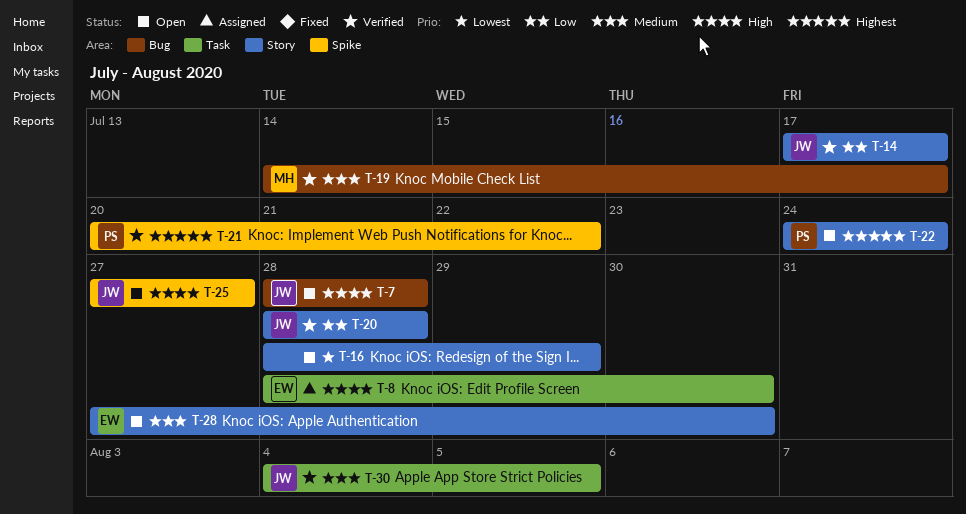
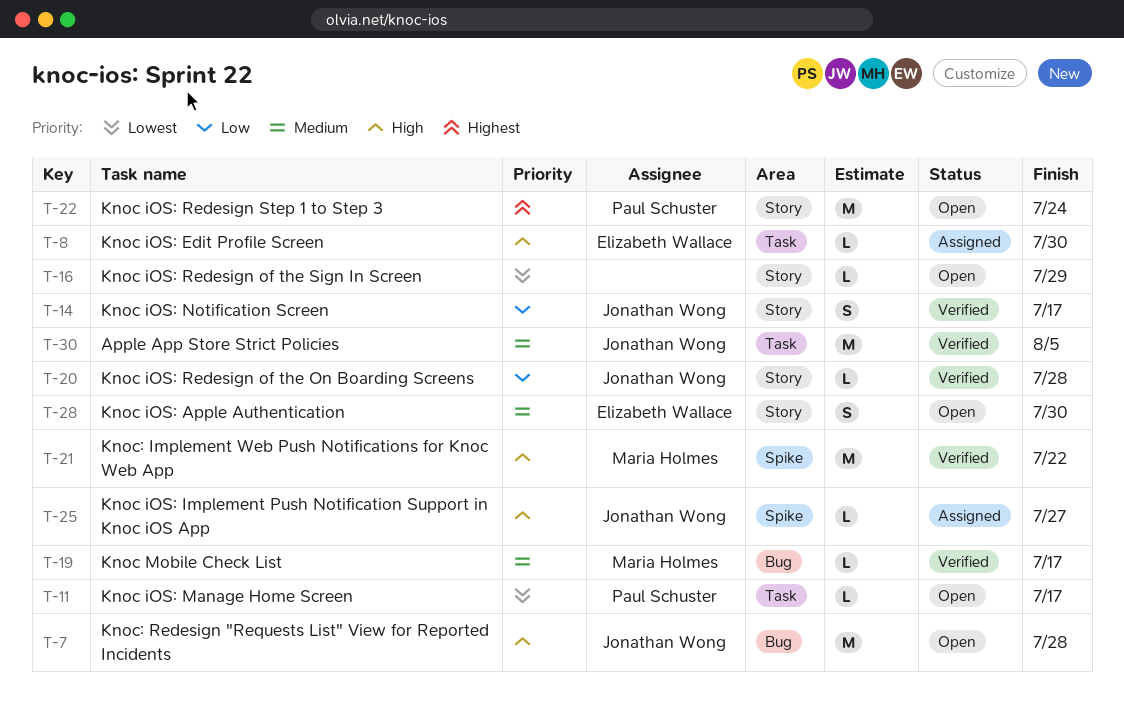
T-11: none -> present
T-21, owner: Paul Schuster -> Maria Holmes
T-21, priority: Highest -> High
T-25, status: Open -> Assigned

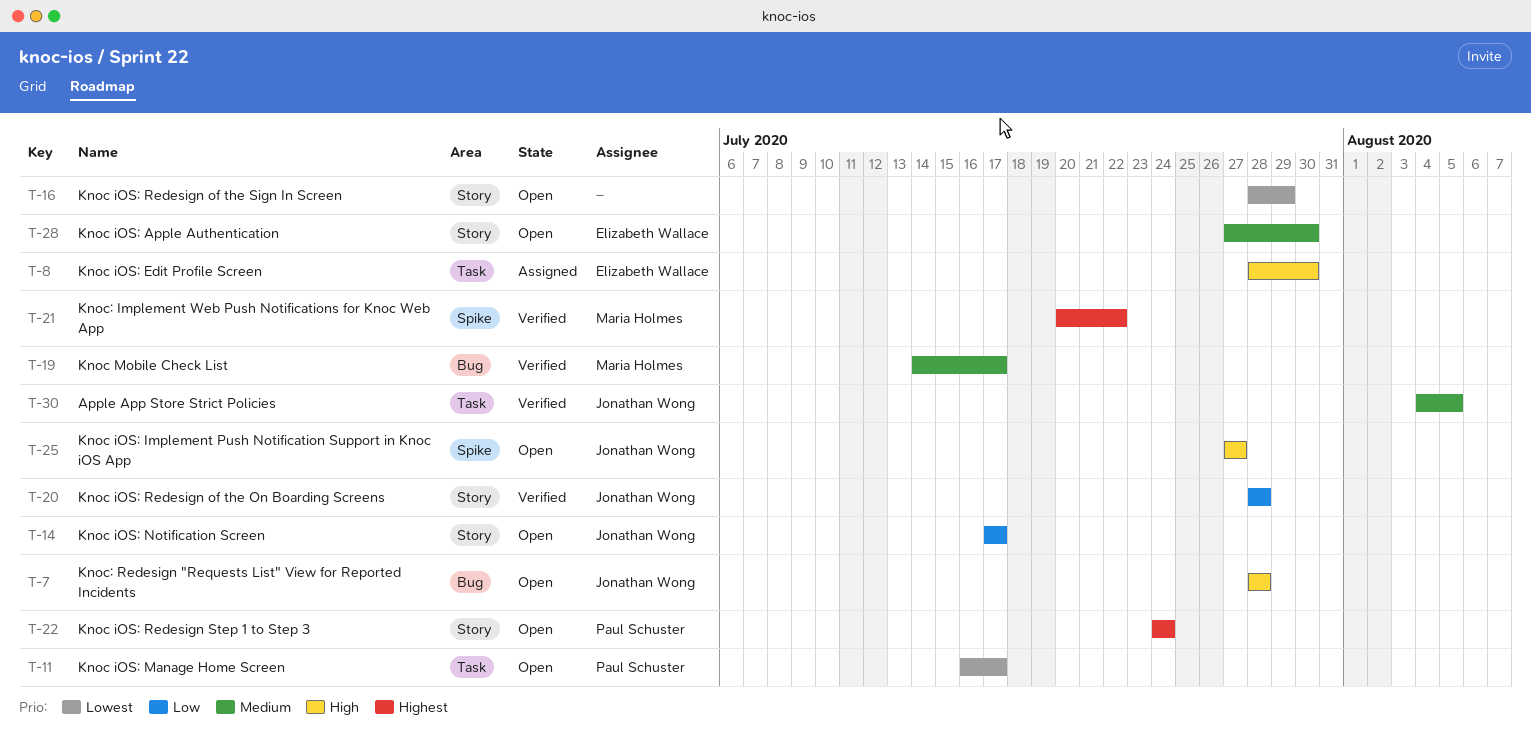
T-14, status: Verified -> Open
T-21, priority: High -> Highest
T-25, status: Assigned -> Open

